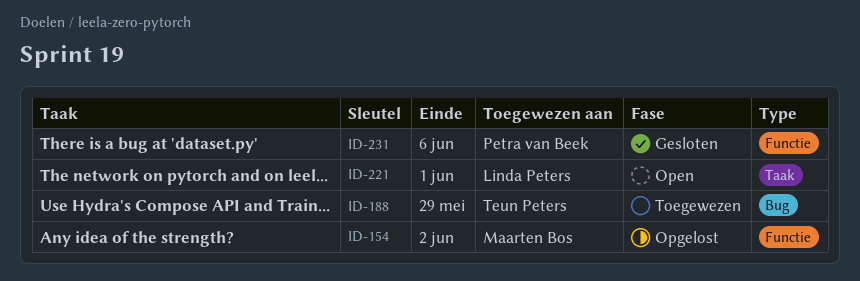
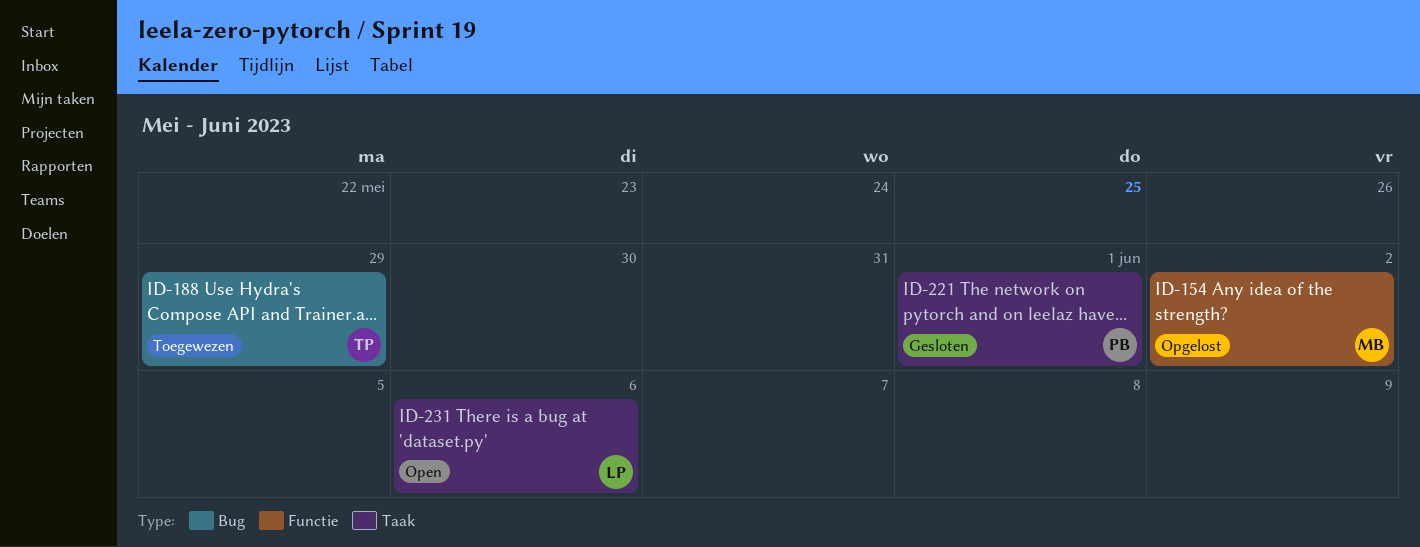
ID-221, status: Open -> Gesloten
ID-221, owner: Linda Peters -> Petra van Beek
ID-231, status: Gesloten -> Open
ID-231, owner: Petra van Beek -> Linda Peters
ID-231, label: Functie -> Taak

